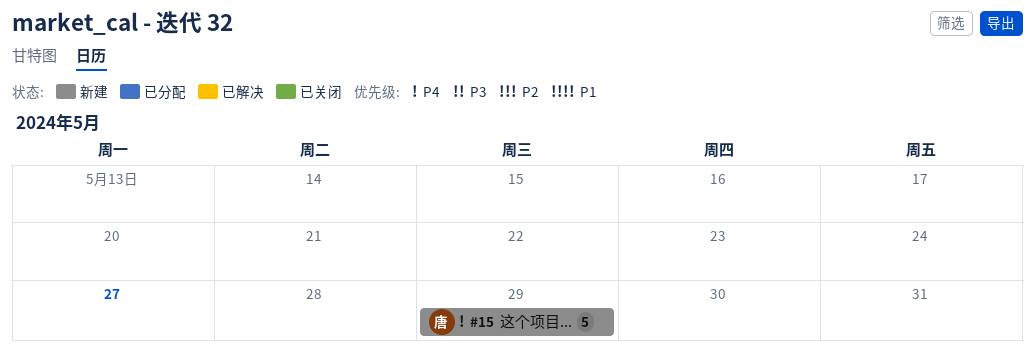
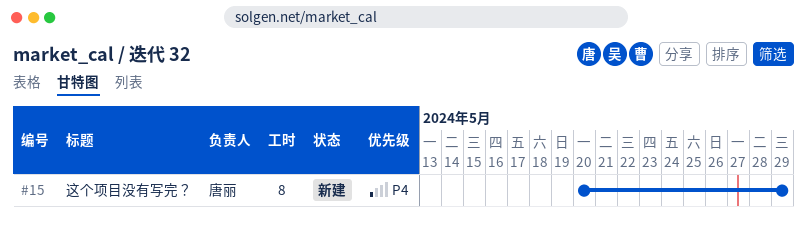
#15, estimate: 5 -> 8
#15, start: May 29 -> May 20

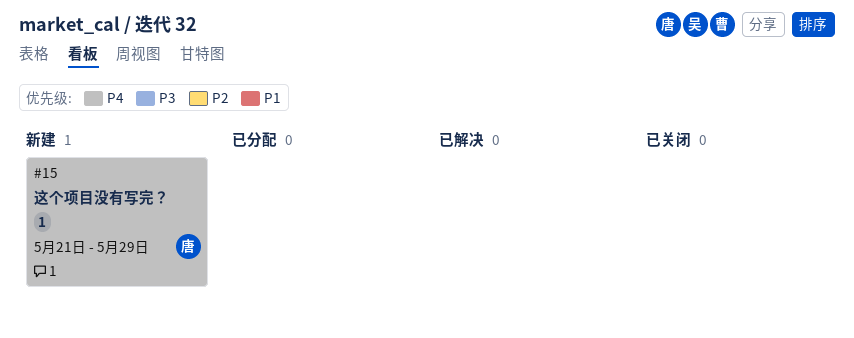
#15, estimate: 8 -> 1
#15, start: May 20 -> May 21

